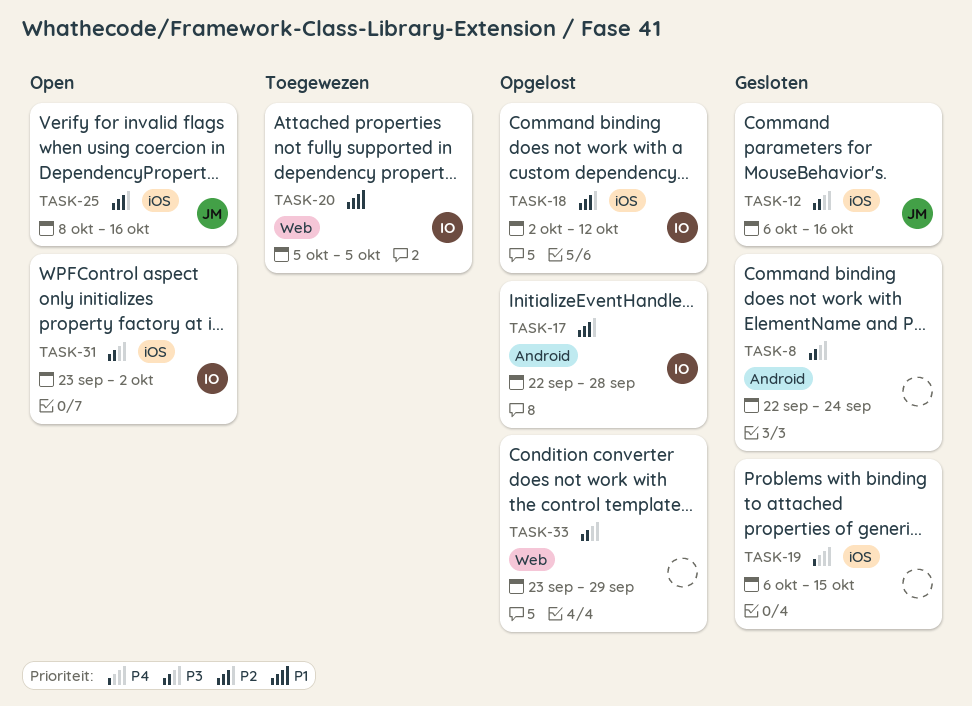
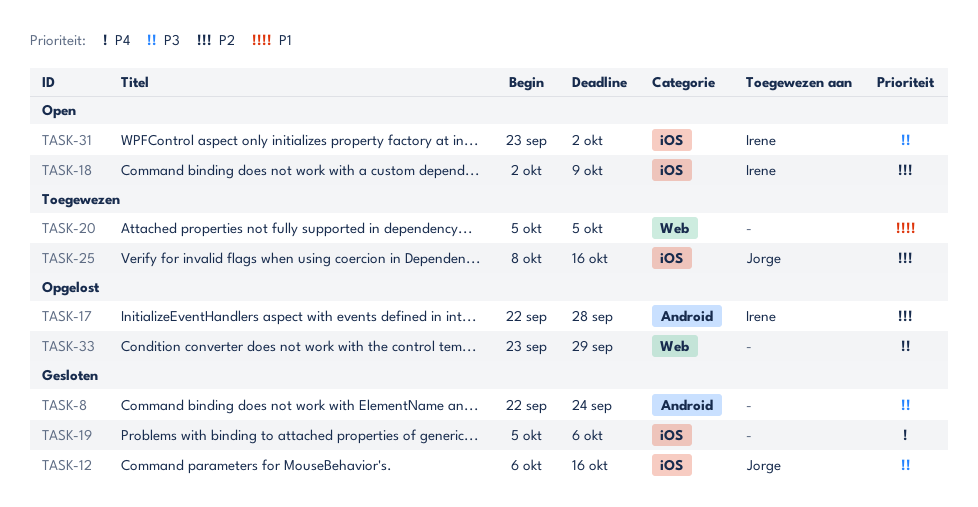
TASK-18, status: Opgelost -> Open
TASK-18, due: Oct 12 -> Oct 9
TASK-19, start: Oct 6 -> Oct 5
TASK-19, due: Oct 15 -> Oct 6
TASK-20, owner: Irene -> none
TASK-25, status: Open -> Toegewezen

